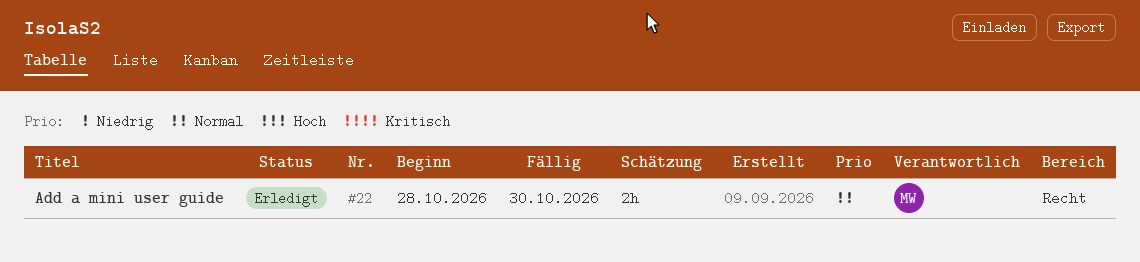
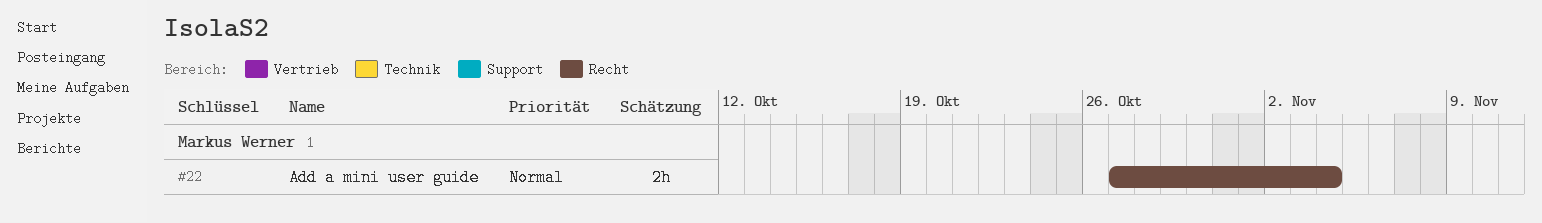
#22, start: Oct 28 -> Oct 27
#22, due: Oct 30 -> Nov 4

